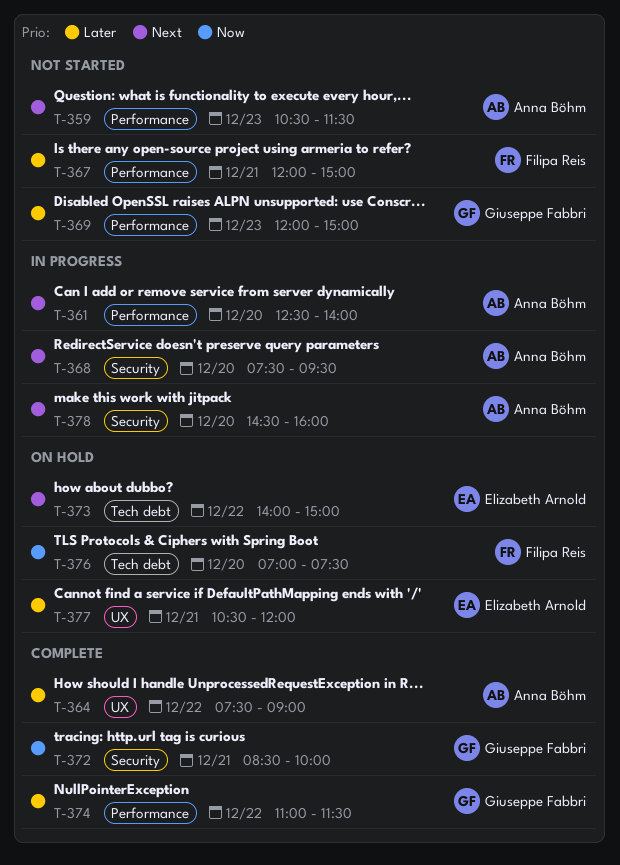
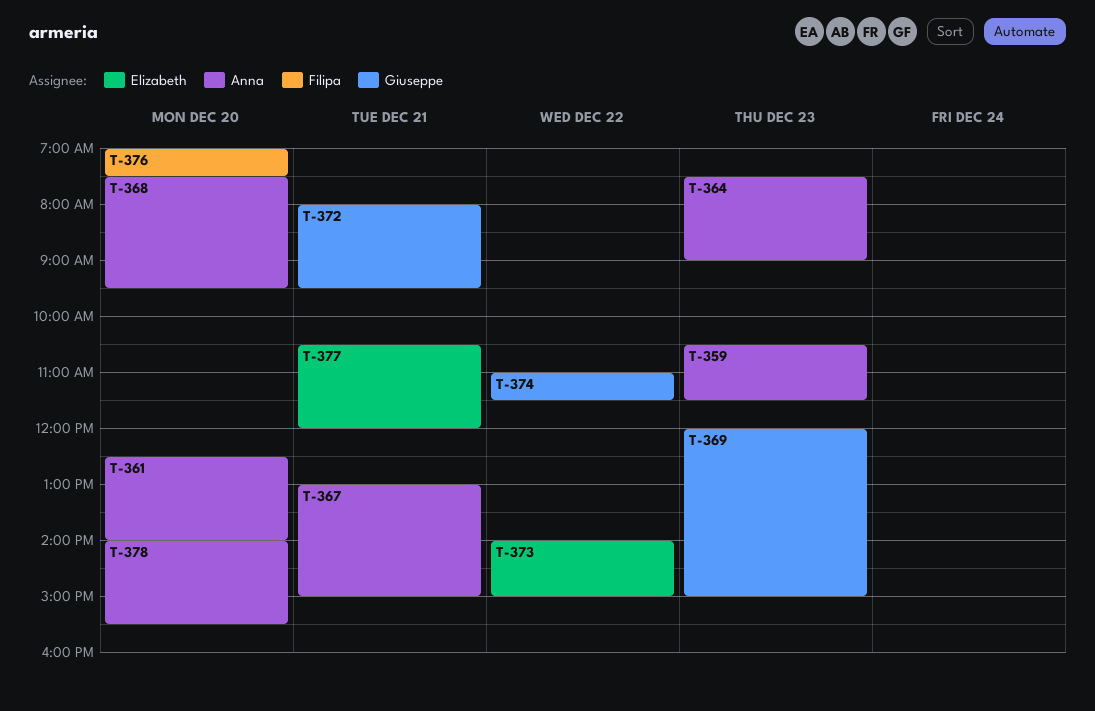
T-364, day: Dec 22 -> Dec 23
T-367, owner: Filipa Reis -> Anna Böhm
T-367, begins: 12:00 -> 13:00
T-372, begins: 08:30 -> 08:00
T-372, ends: 10:00 -> 09:30
T-378, begins: 14:30 -> 14:00
T-378, ends: 16:00 -> 15:30

